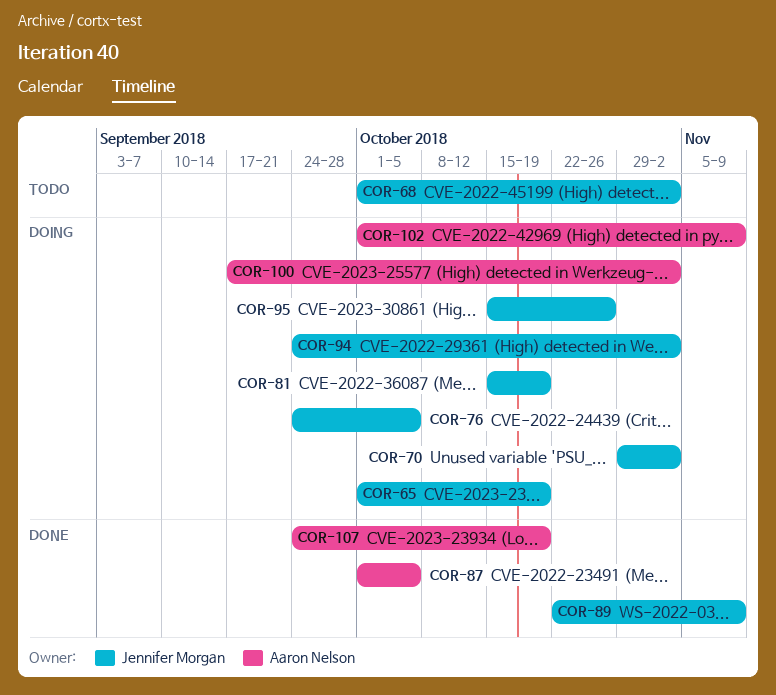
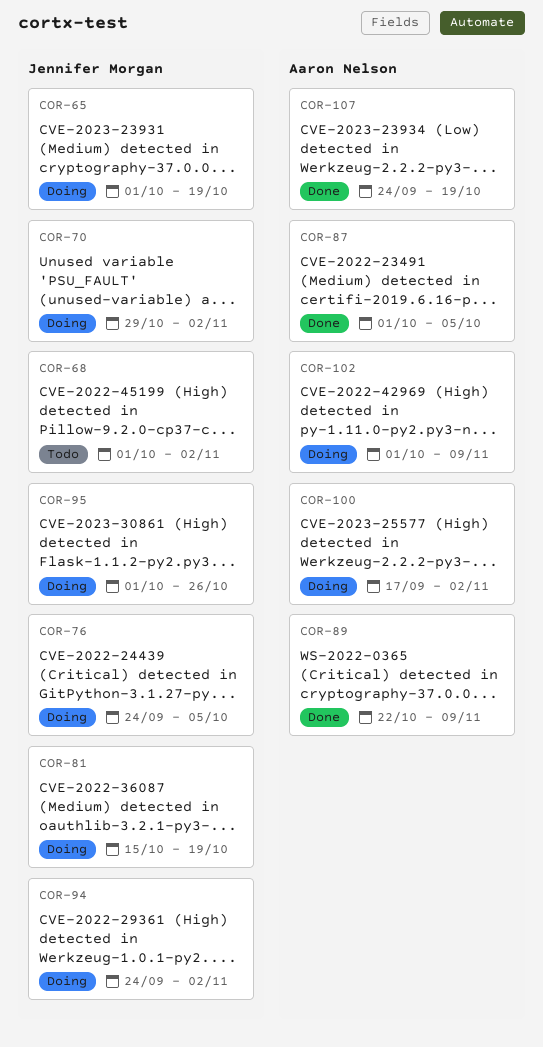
COR-89, owner: Jennifer Morgan -> Aaron Nelson
COR-95, start: Oct 15 -> Oct 1

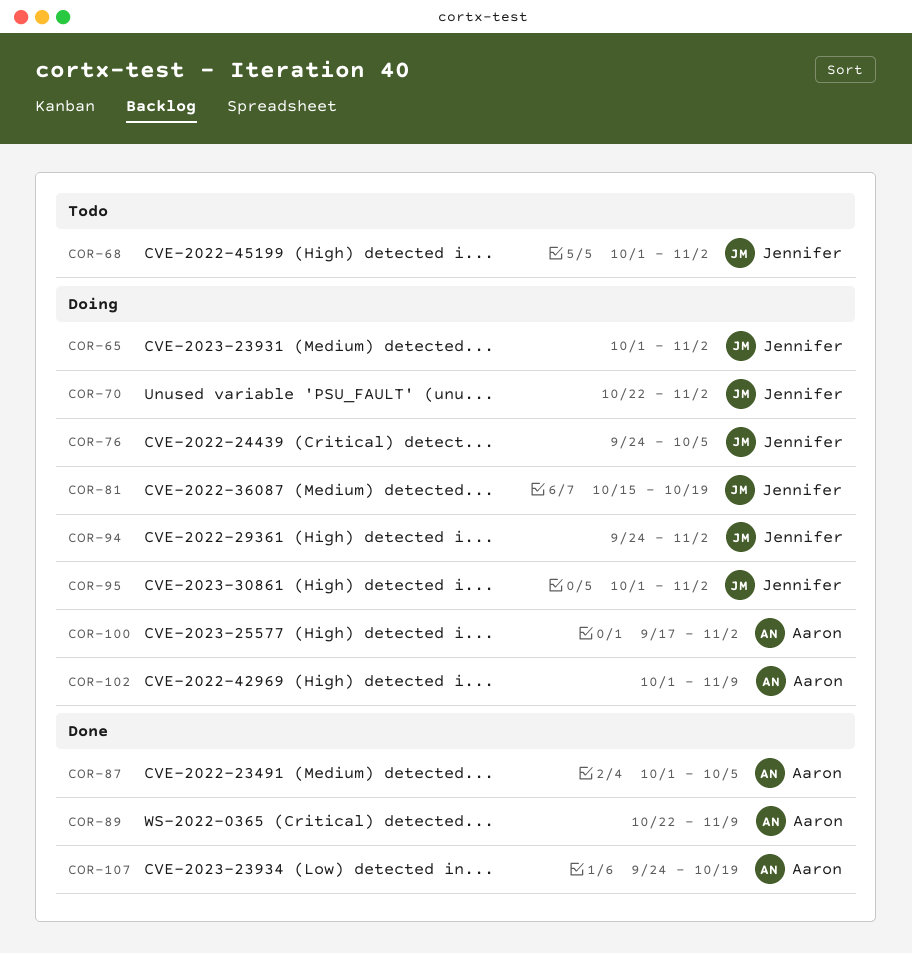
COR-65, due: Oct 19 -> Nov 2
COR-70, start: Oct 29 -> Oct 22
COR-95, due: Oct 26 -> Nov 2

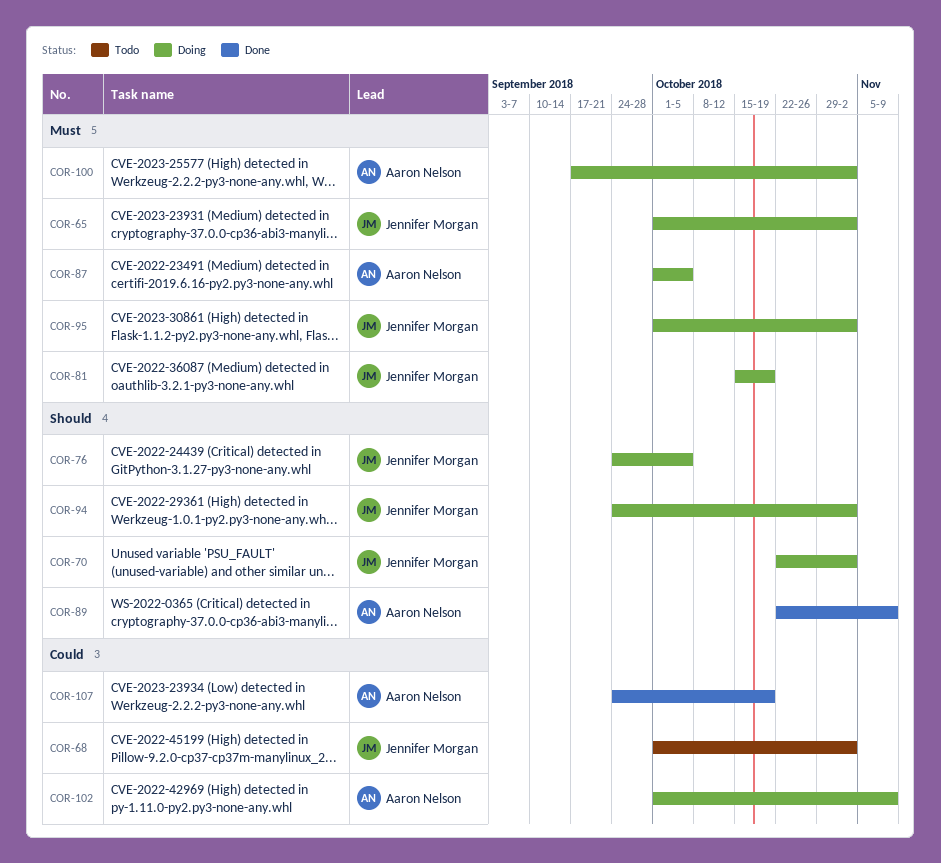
COR-87, status: Done -> Doing

